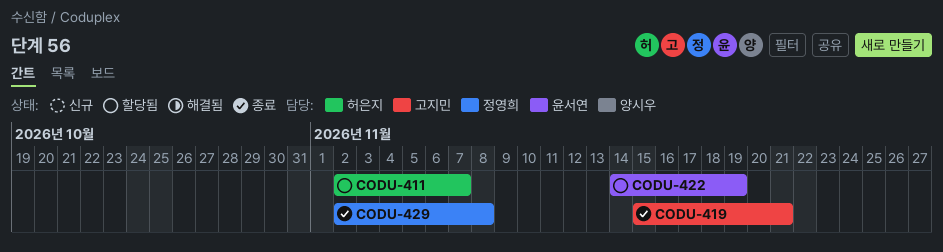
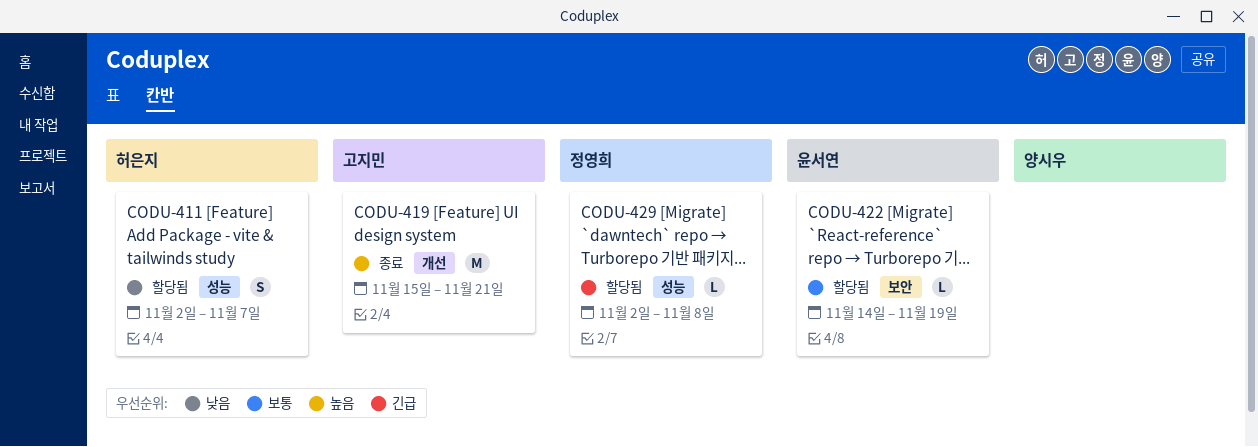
CODU-429, status: 종료 -> 할당됨

